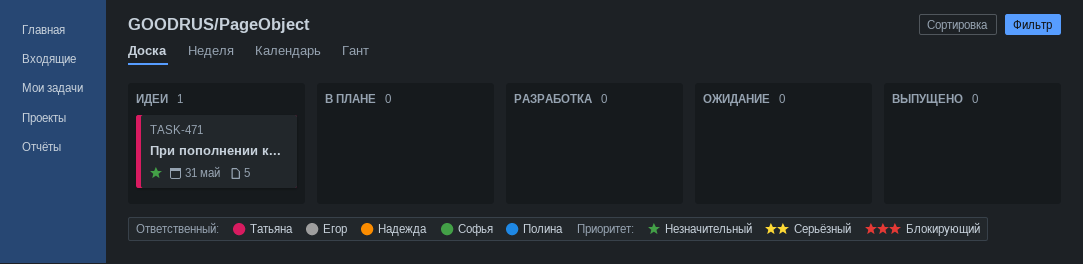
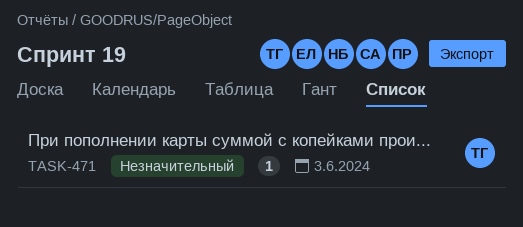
TASK-471, due: May 31 -> Jun 3

